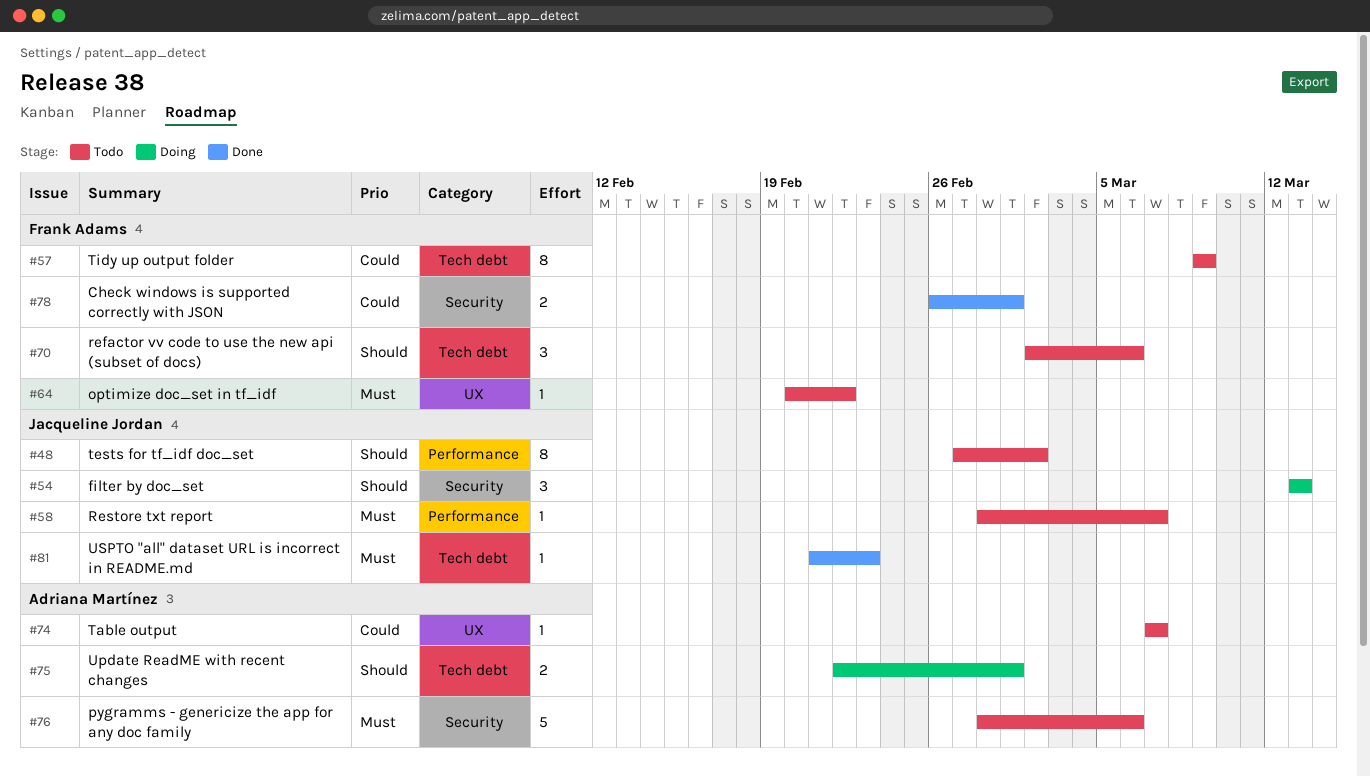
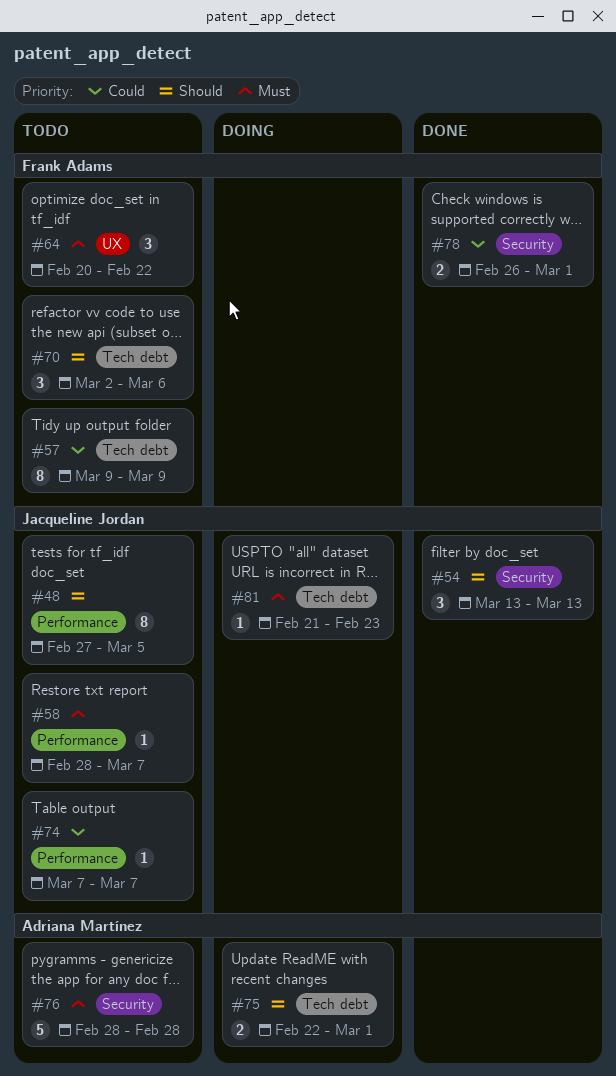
#48, due: Mar 2 -> Mar 5
#54, status: Doing -> Done
#64, estimate: 1 -> 3
#74, owner: Adriana Martínez -> Jacqueline Jordan
#74, label: UX -> Performance
#76, due: Mar 6 -> Feb 28
#81, status: Done -> Doing

